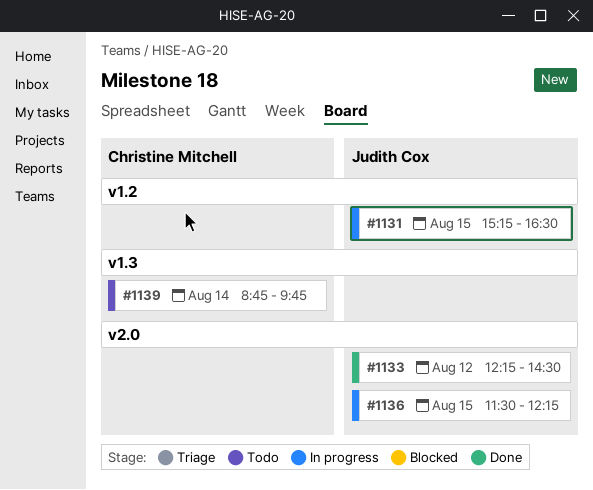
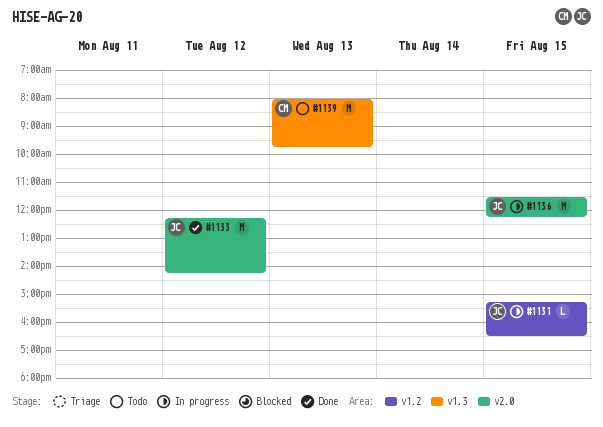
#1133, ends: 14:30 -> 14:15
#1139, day: Aug 14 -> Aug 13
#1139, begins: 08:45 -> 08:00

